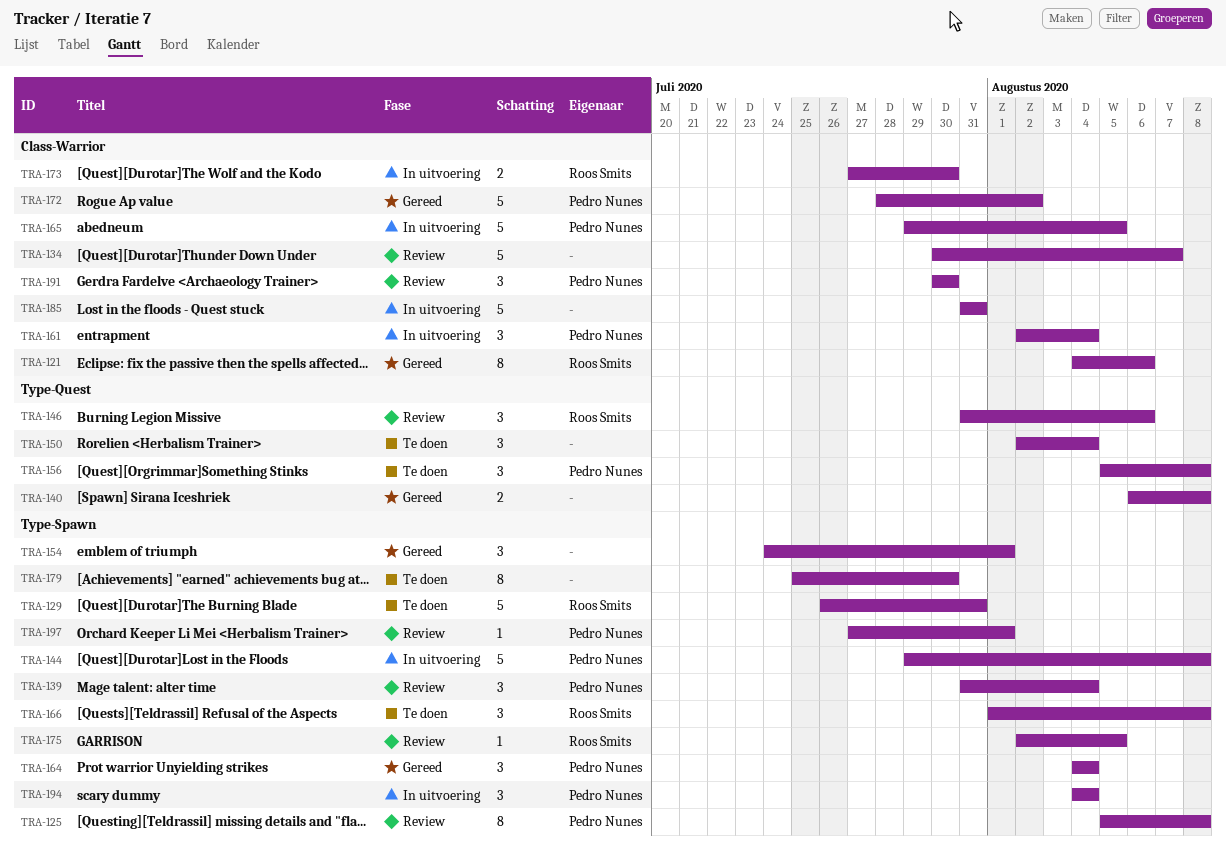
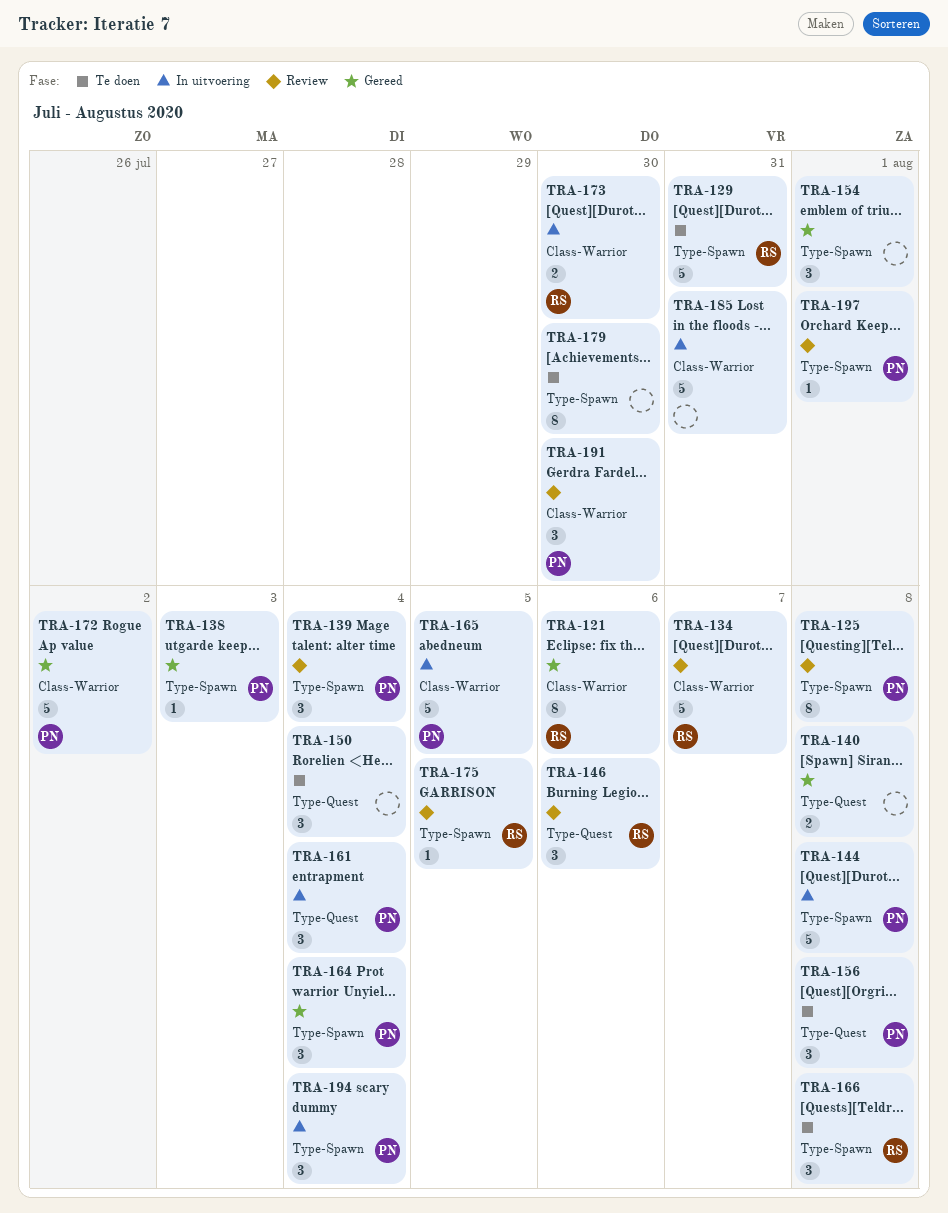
TRA-134, owner: none -> Roos Smits
TRA-138: none -> present
TRA-161, label: Class-Warrior -> Type-Quest

